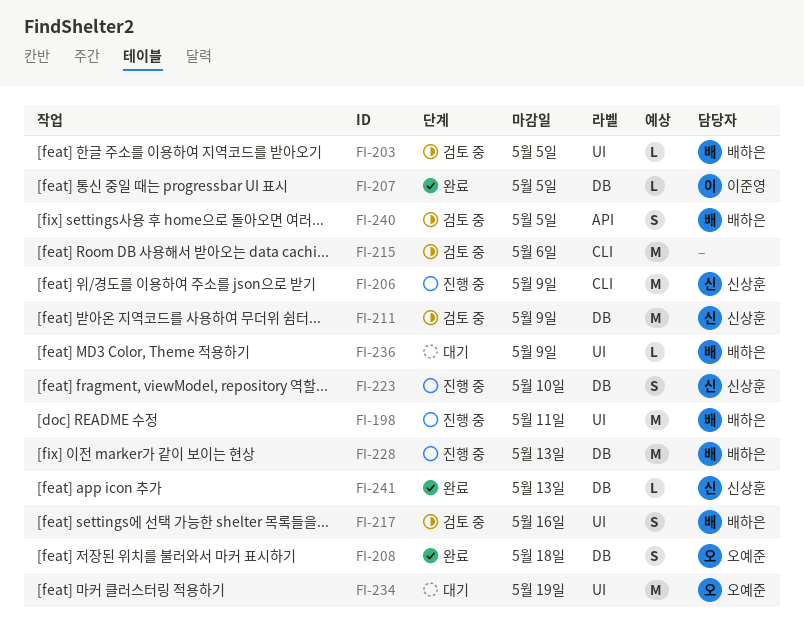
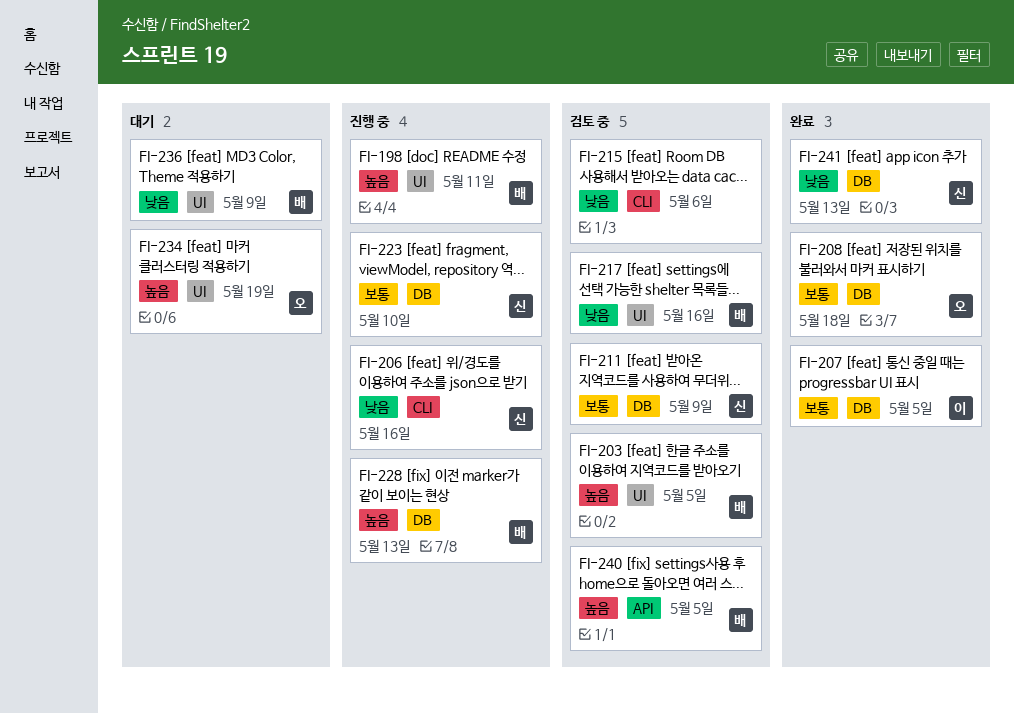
FI-206, due: May 9 -> May 16

